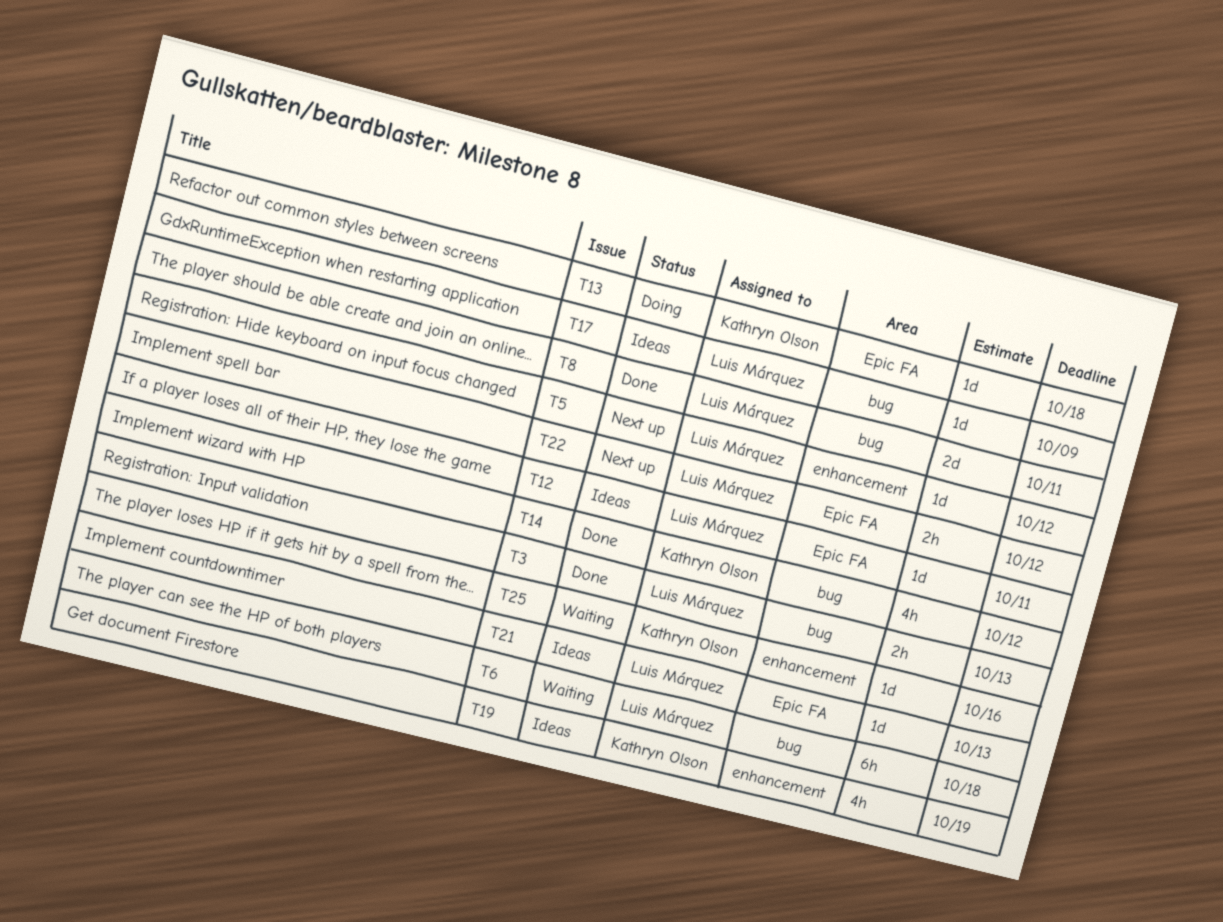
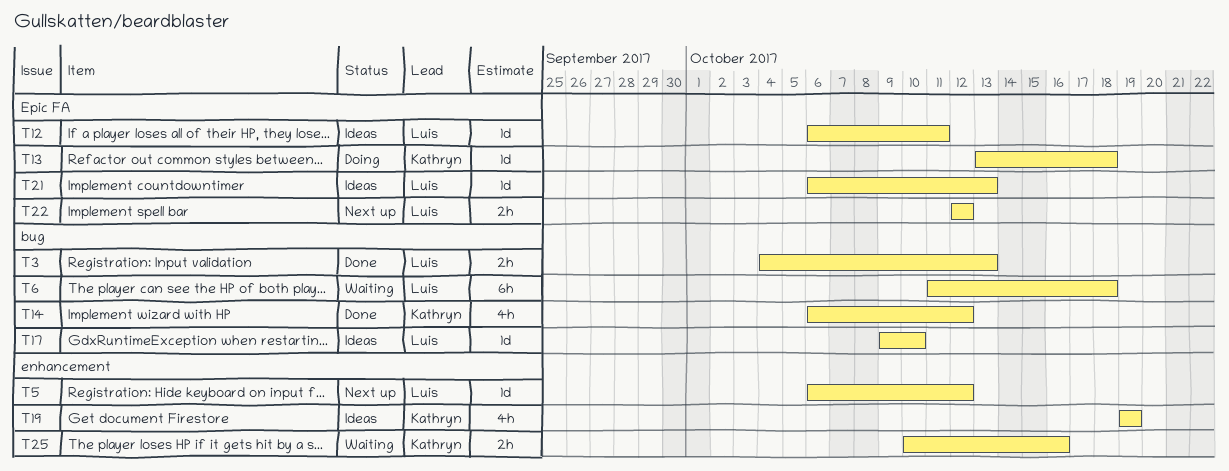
T8: present -> none
T17, due: Oct 9 -> Oct 10
T25, estimate: 1d -> 2h

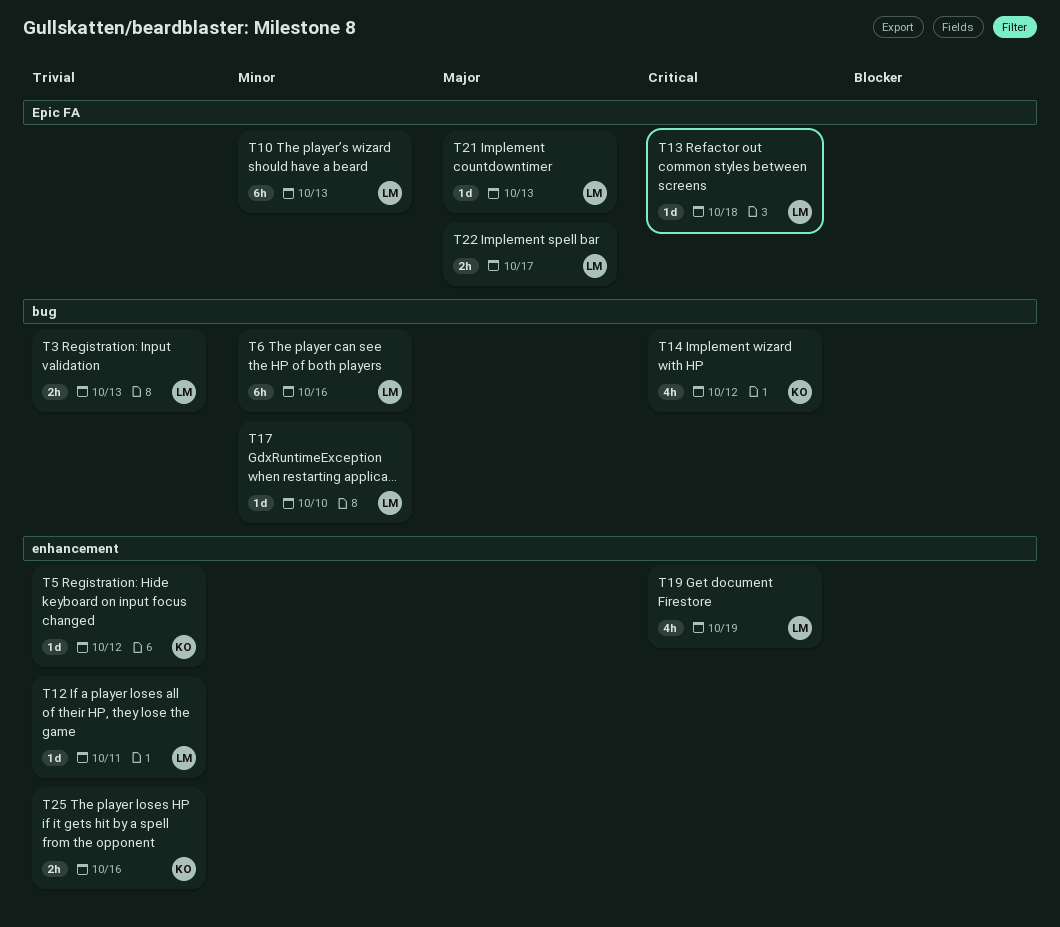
T5, owner: Luis -> Kathryn
T6, due: Oct 18 -> Oct 16
T10: none -> present
T12, label: Epic FA -> enhancement
T13, owner: Kathryn -> Luis
T19, owner: Kathryn -> Luis
T22, due: Oct 12 -> Oct 17

